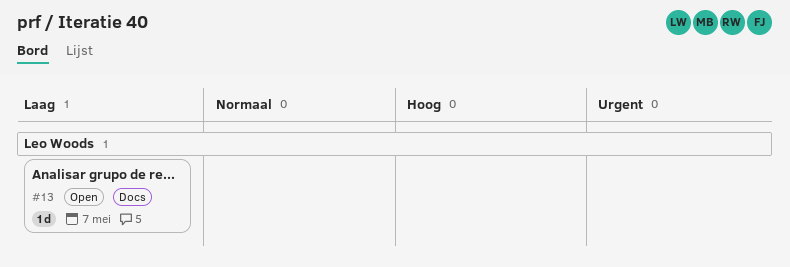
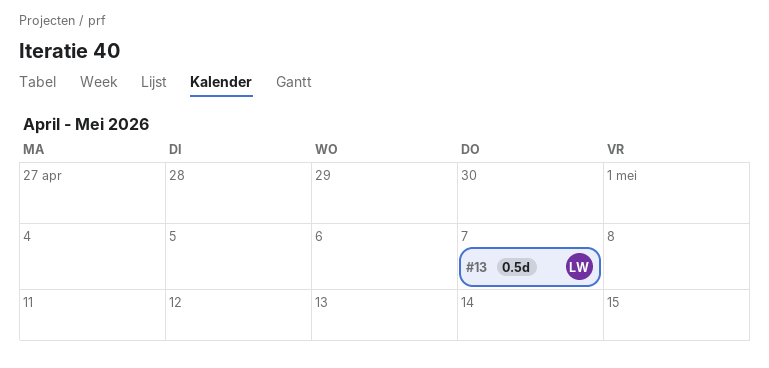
#13, estimate: 1d -> 0.5d

